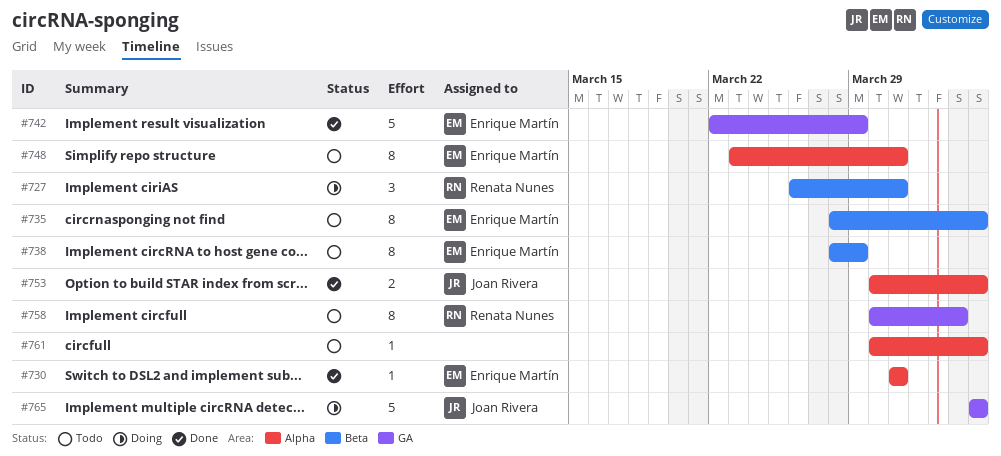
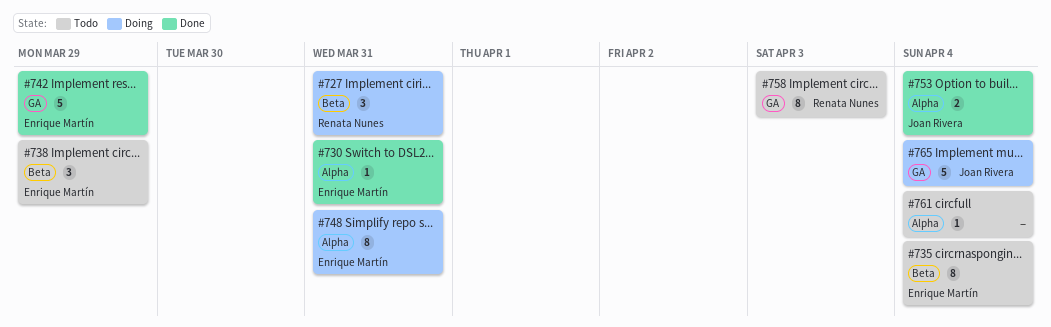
#738, estimate: 8 -> 3
#748, status: Todo -> Doing

